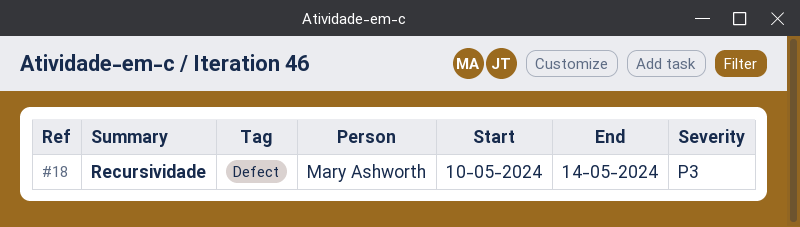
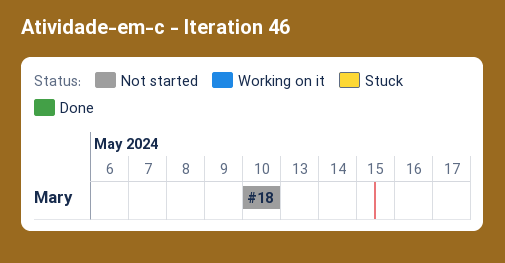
#18, due: May 14 -> May 10

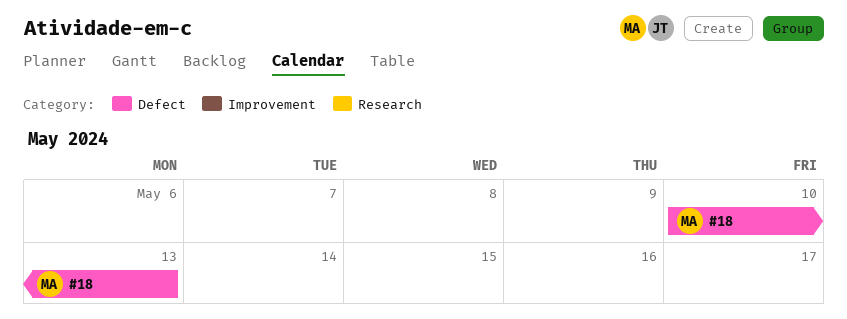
#18, due: May 10 -> May 13

